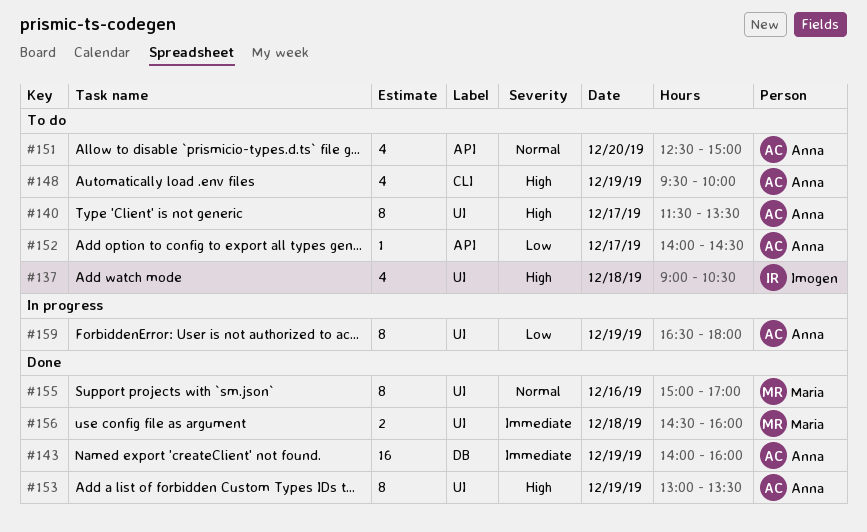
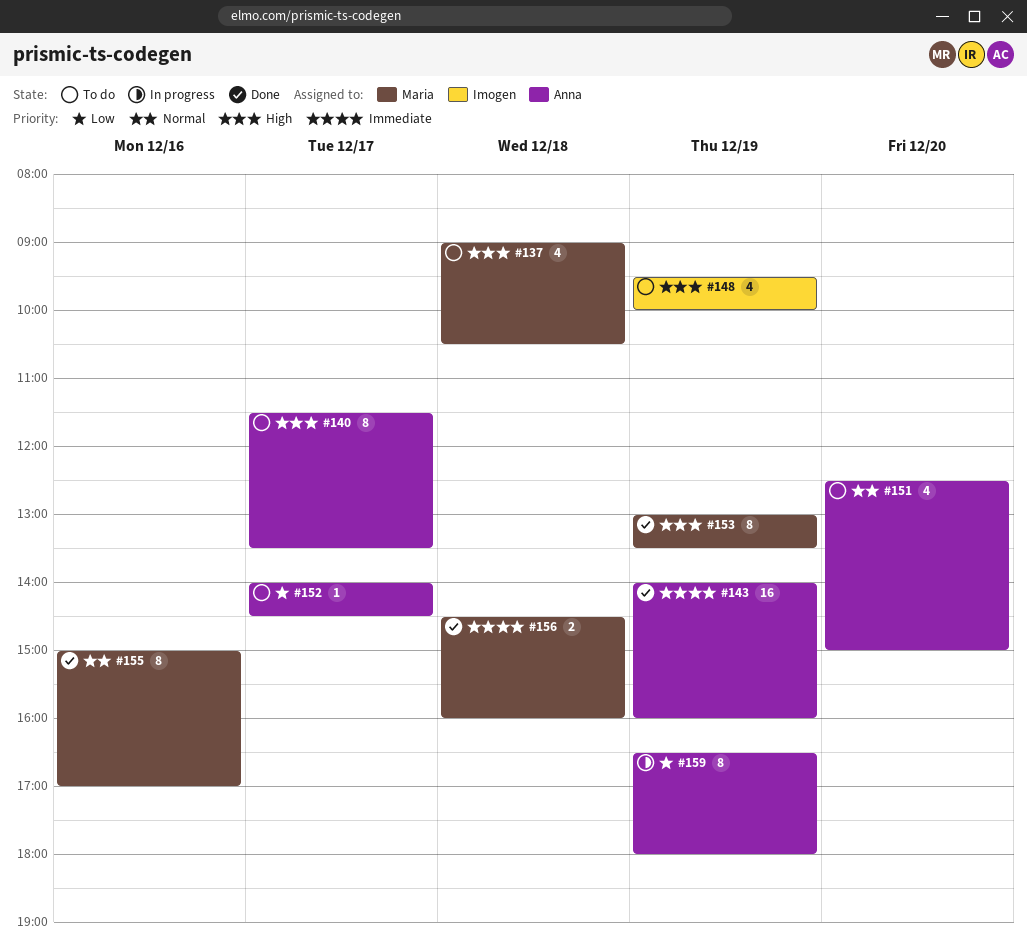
#137, owner: Imogen -> Maria
#148, owner: Anna -> Imogen
#153, owner: Anna -> Maria

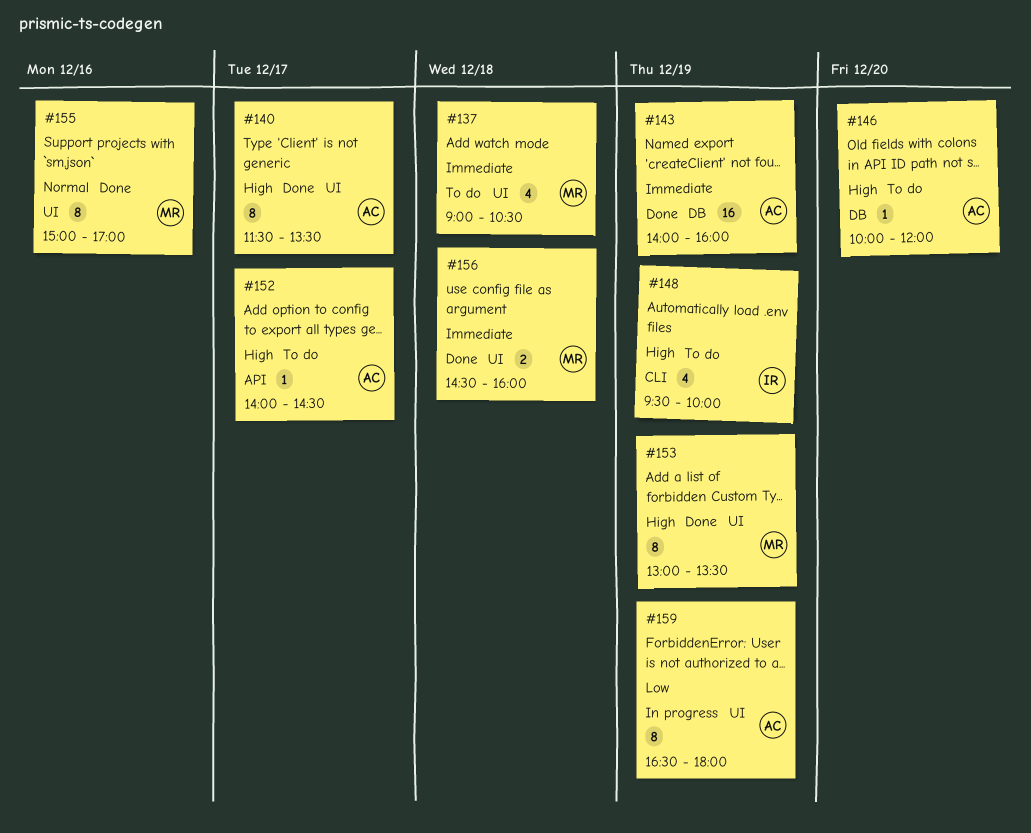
#137, priority: High -> Immediate
#140, status: To do -> Done
#146: none -> present
#151: present -> none
#152, priority: Low -> High

